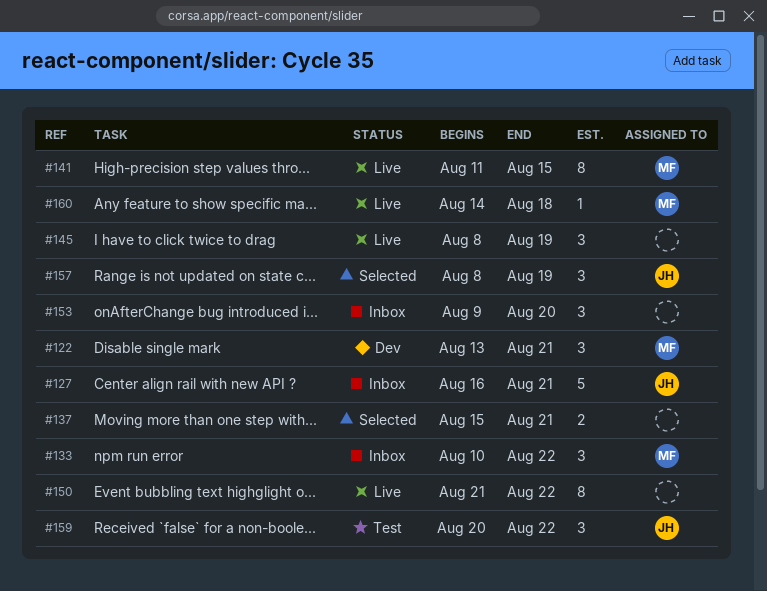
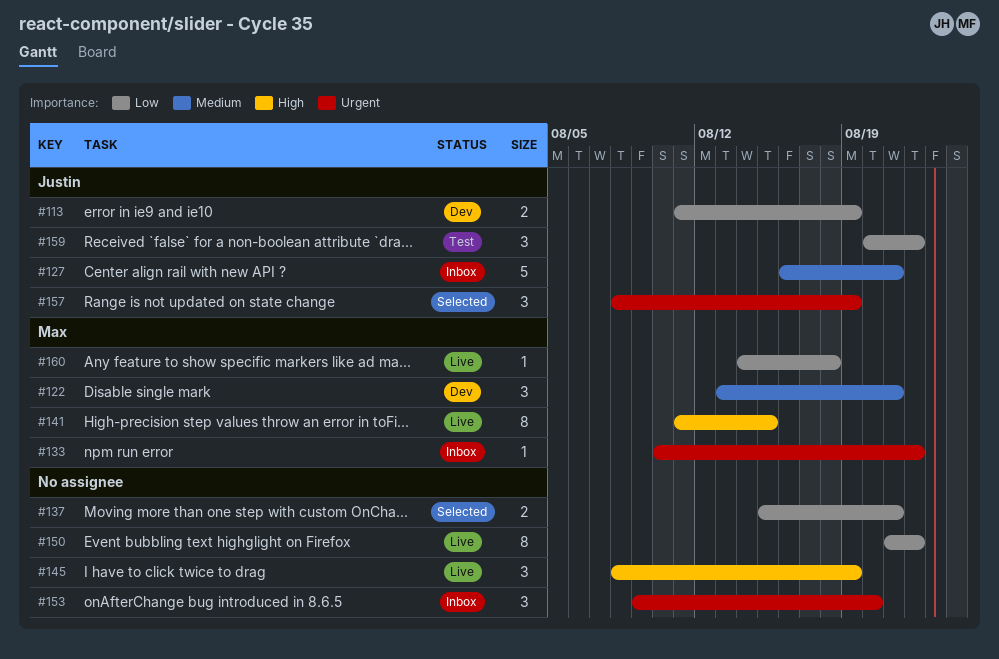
#113: none -> present
#133, estimate: 3 -> 1

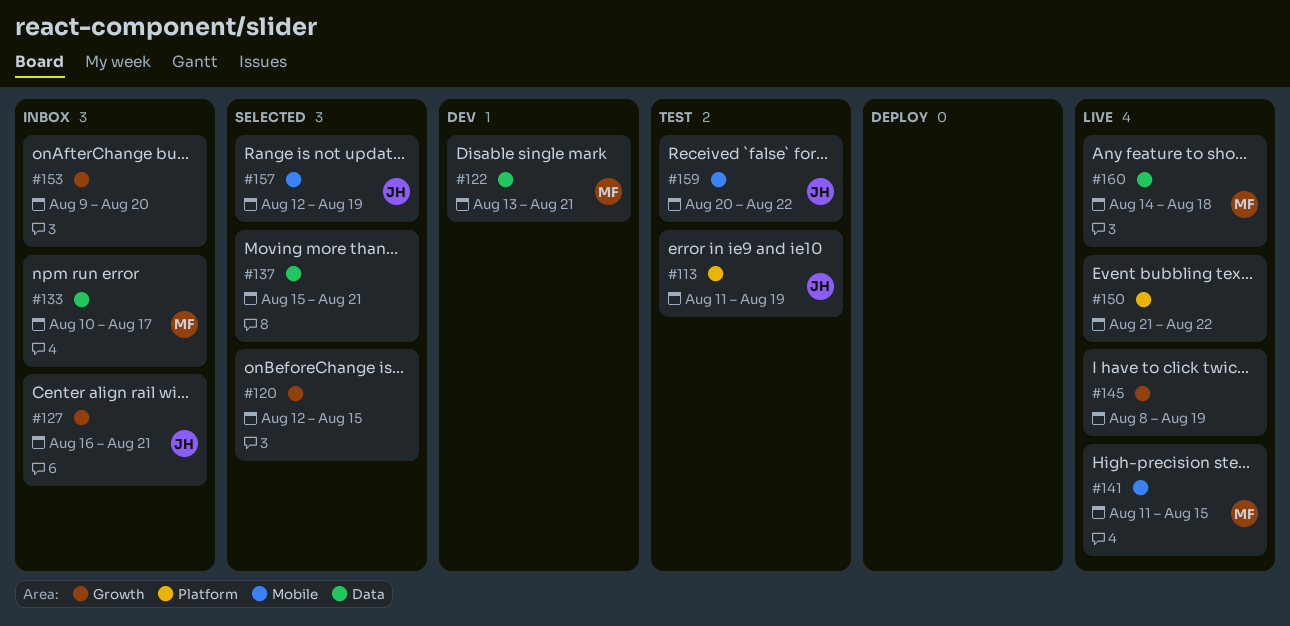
#113, status: Dev -> Test
#120: none -> present
#133, due: Aug 22 -> Aug 17
#157, start: Aug 8 -> Aug 12

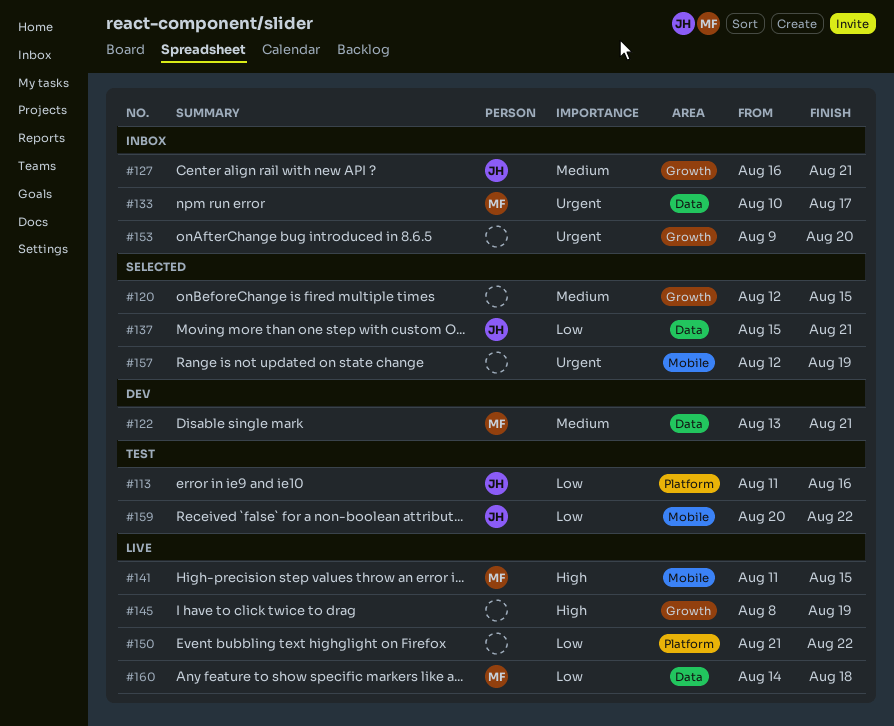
#113, due: Aug 19 -> Aug 16
#137, owner: none -> JH
#157, owner: JH -> none

